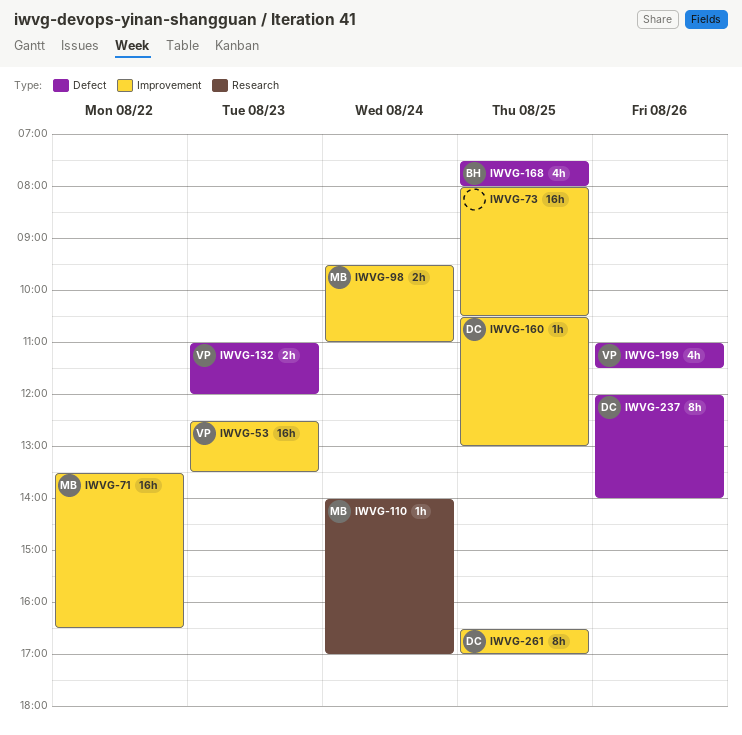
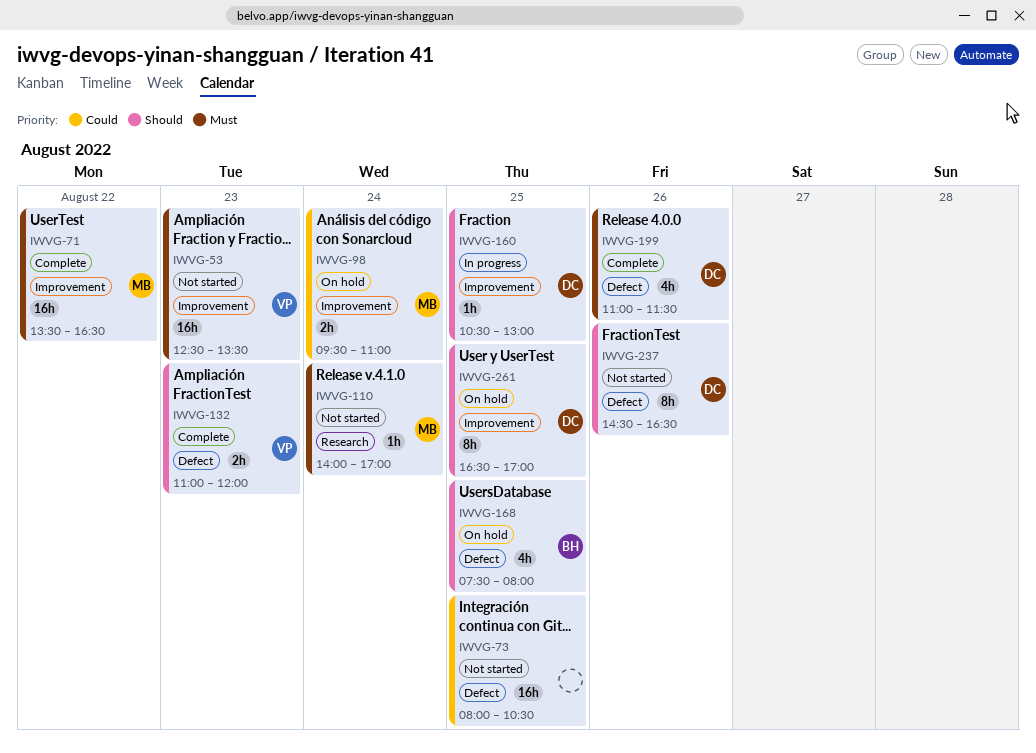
IWVG-73, label: Improvement -> Defect
IWVG-199, owner: VP -> DC
IWVG-237, begins: 12:00 -> 14:30
IWVG-237, ends: 14:00 -> 16:30

